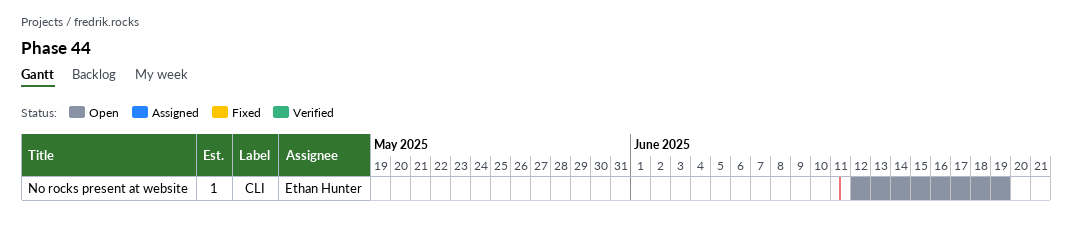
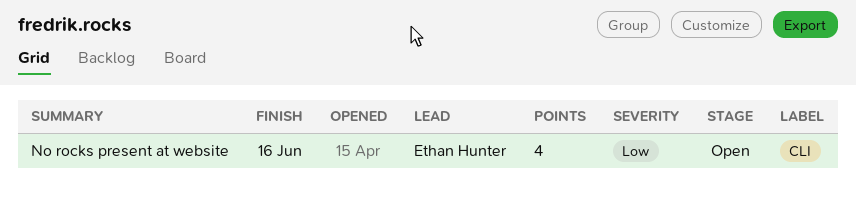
No rocks present at website, estimate: 1 -> 4
No rocks present at website, due: Jun 19 -> Jun 16

